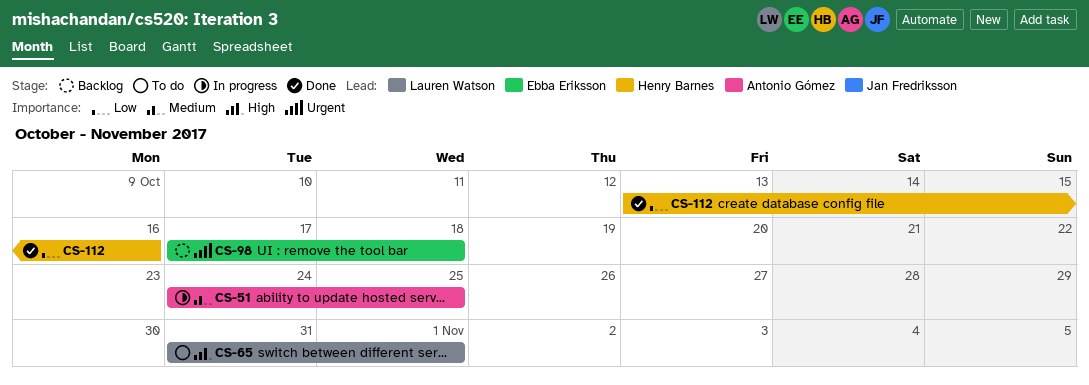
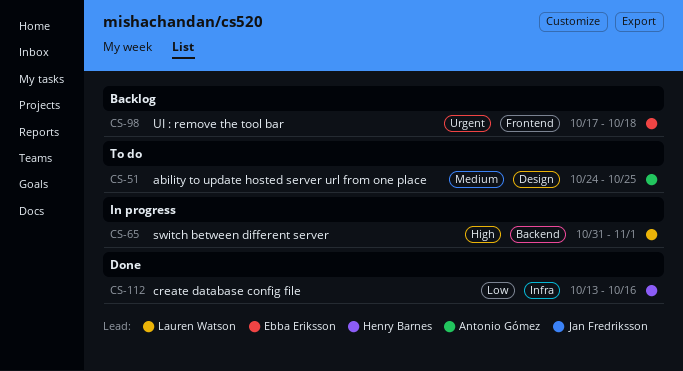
CS-51, status: In progress -> To do
CS-65, status: To do -> In progress

